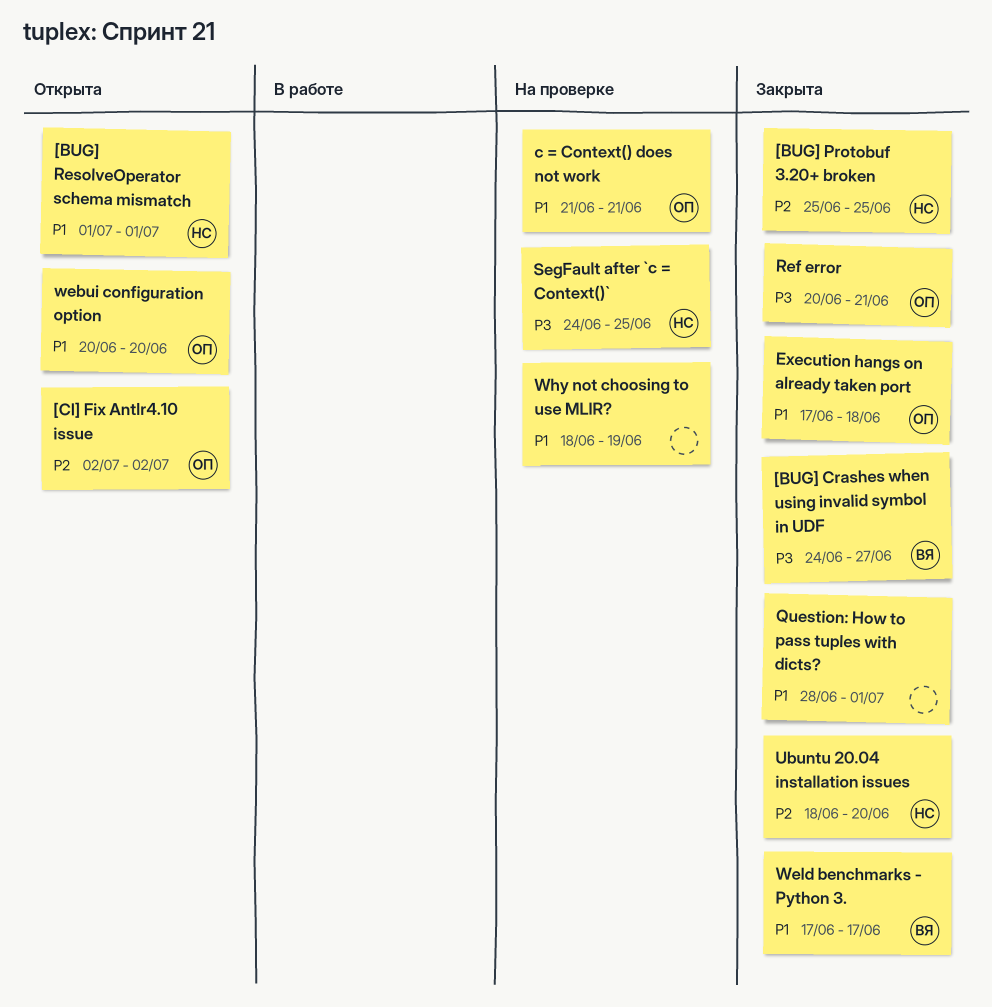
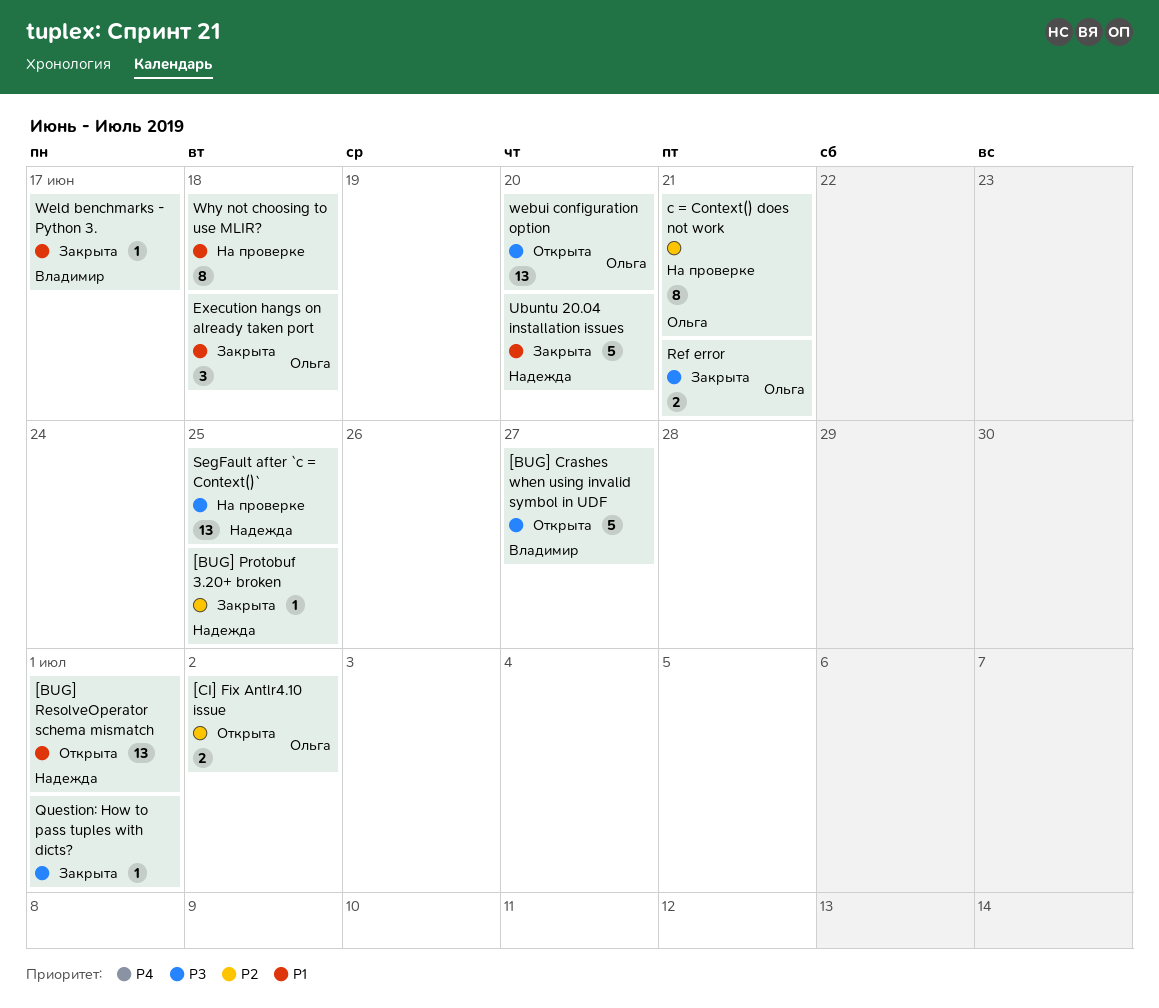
[BUG] Crashes when using invalid symbol in UDF, status: Закрыта -> Открыта
c = Context() does not work, priority: P1 -> P2
Question: How to pass tuples with dicts?, priority: P1 -> P3
Ubuntu 20.04 installation issues, priority: P2 -> P1
webui configuration option, priority: P1 -> P3
Why not choosing to use MLIR?, due: Jun 19 -> Jun 18

